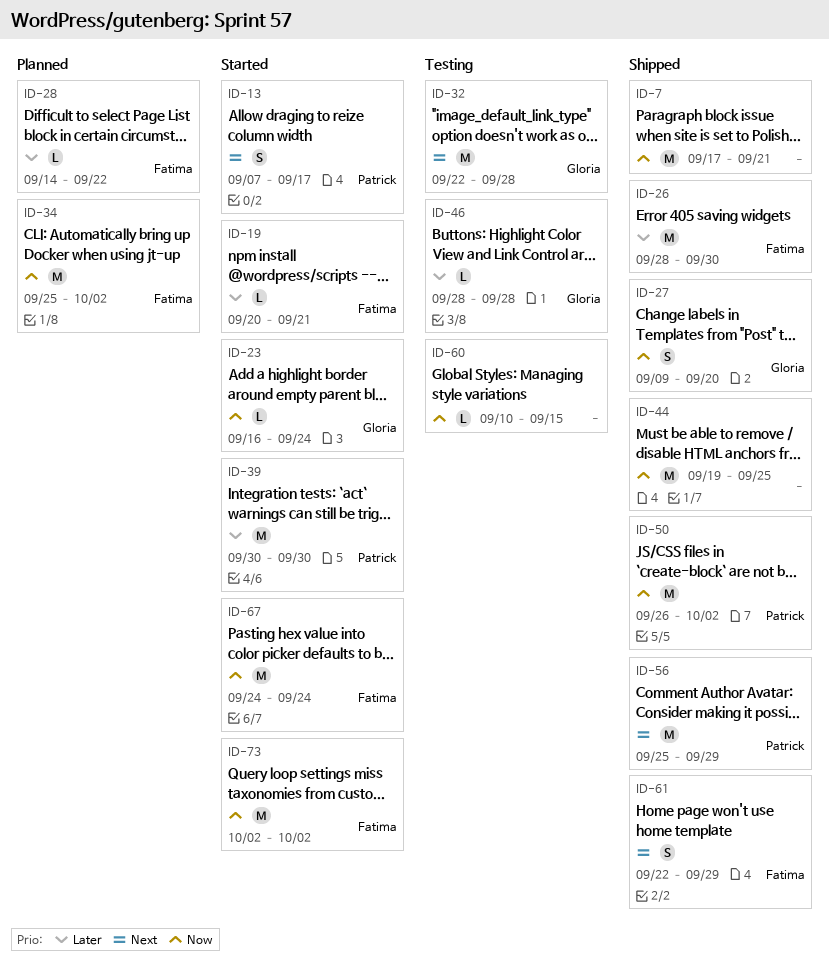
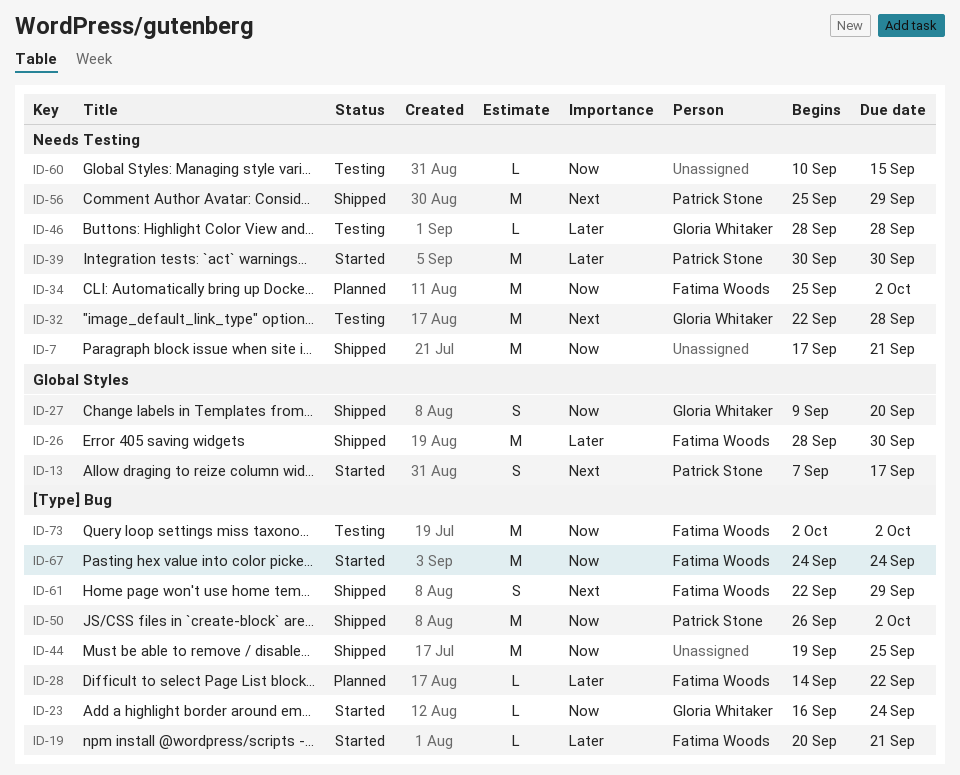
ID-73, status: Started -> Testing

